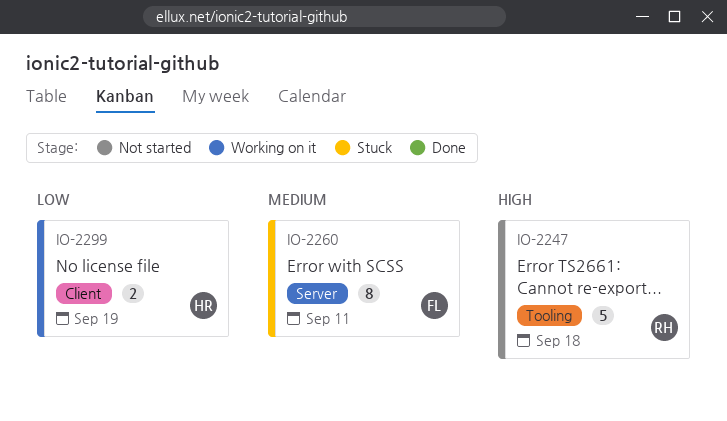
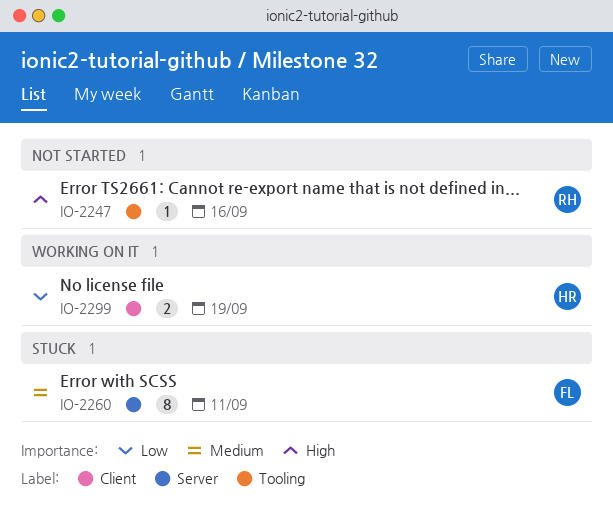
IO-2247, estimate: 5 -> 1
IO-2247, due: Sep 18 -> Sep 16

